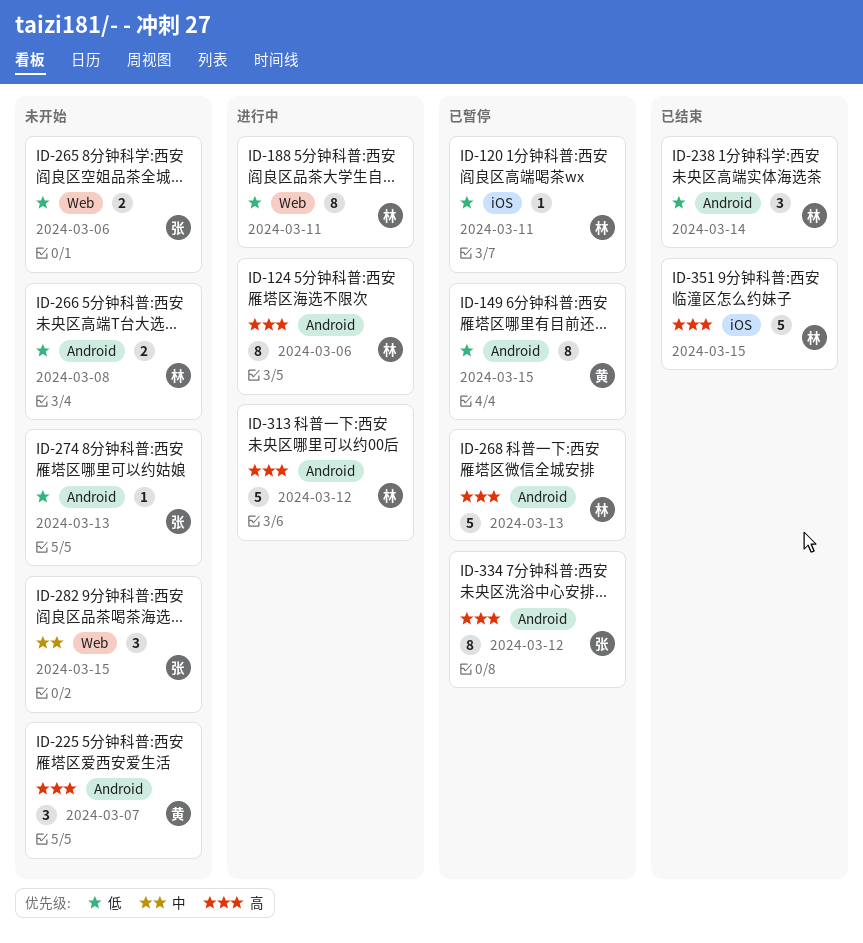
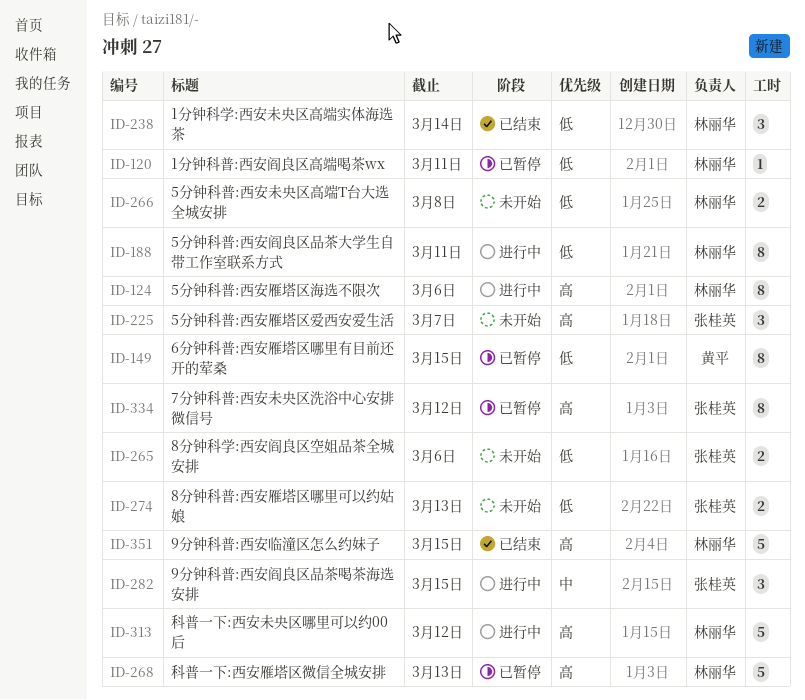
ID-225, owner: 黄平 -> 张桂英
ID-274, estimate: 1 -> 2
ID-282, status: 未开始 -> 进行中

